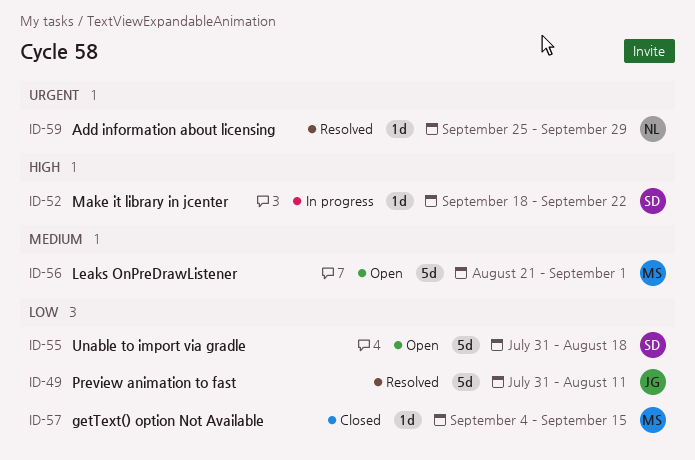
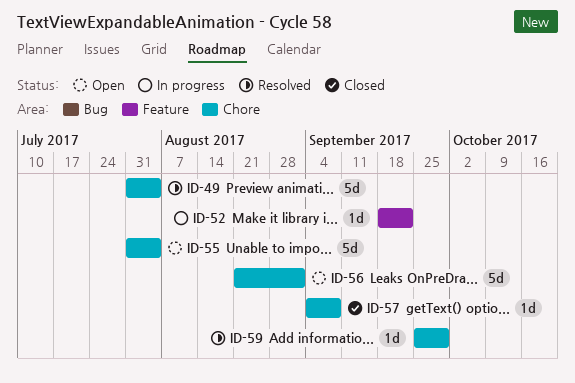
ID-49, due: Aug 11 -> Aug 4
ID-55, due: Aug 18 -> Aug 4
ID-57, due: Sep 15 -> Sep 8

